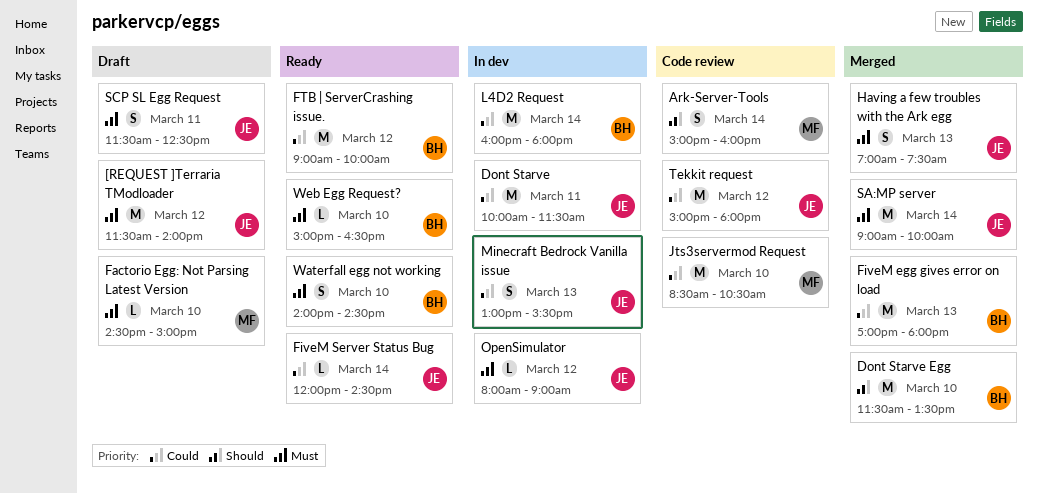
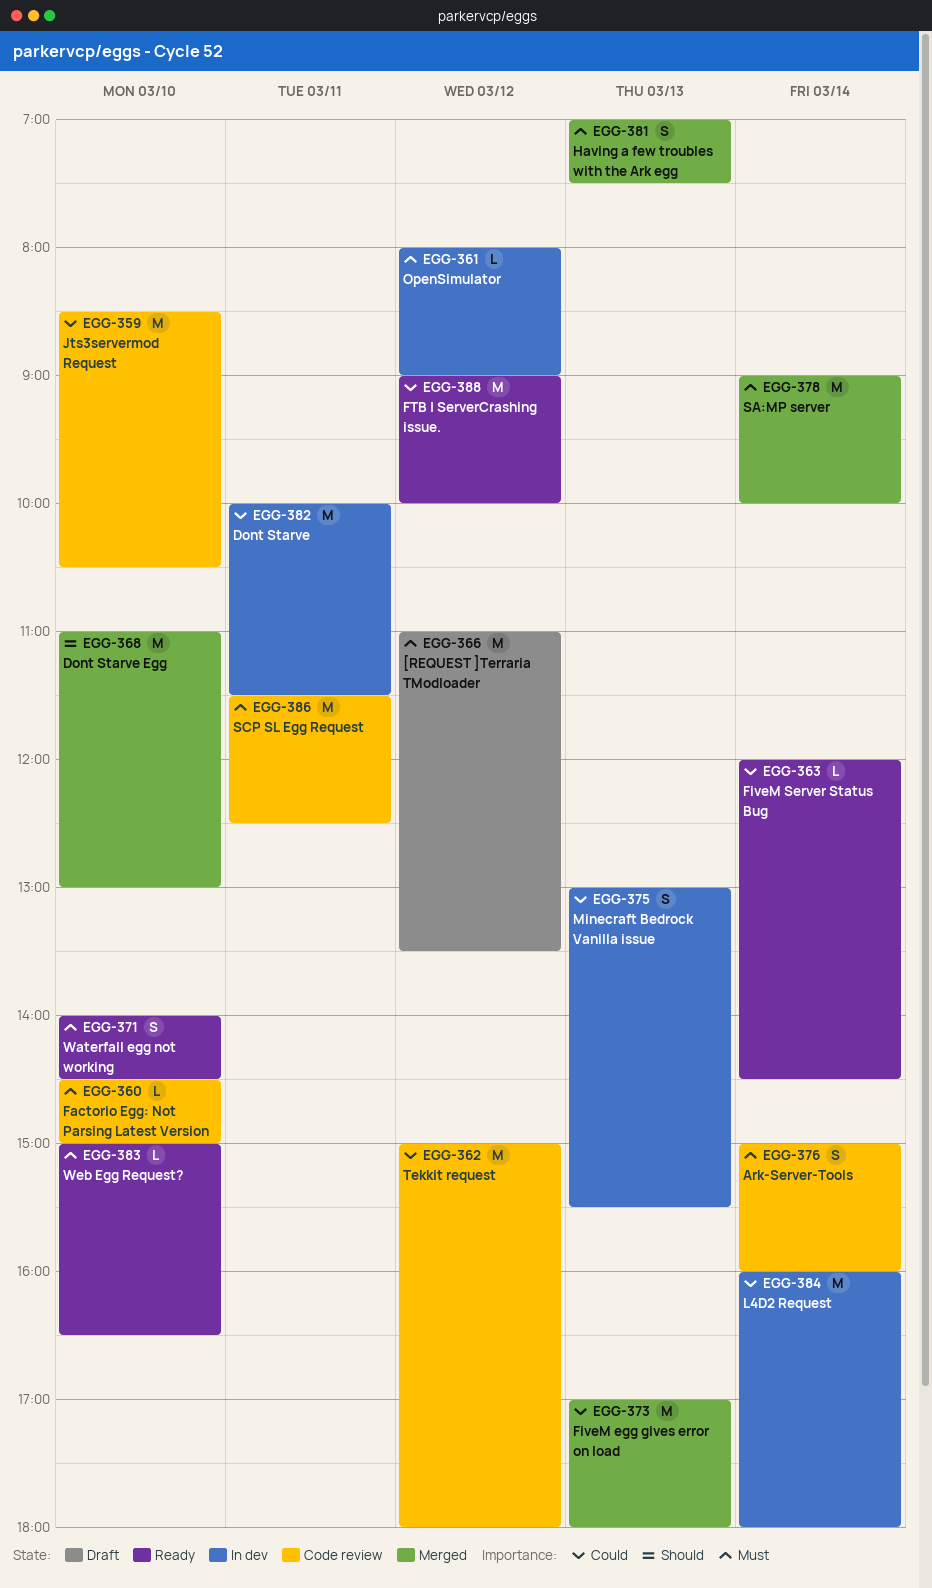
[REQUEST ]Terraria TModloader, begins: 11:30 -> 11:00
[REQUEST ]Terraria TModloader, ends: 14:00 -> 13:30
Ark-Server-Tools, priority: Should -> Must
Dont Starve Egg, begins: 11:30 -> 11:00
Dont Starve Egg, ends: 13:30 -> 13:00
Factorio Egg: Not Parsing Latest Version, status: Draft -> Code review
SCP SL Egg Request, status: Draft -> Code review
SCP SL Egg Request, estimate: S -> M

